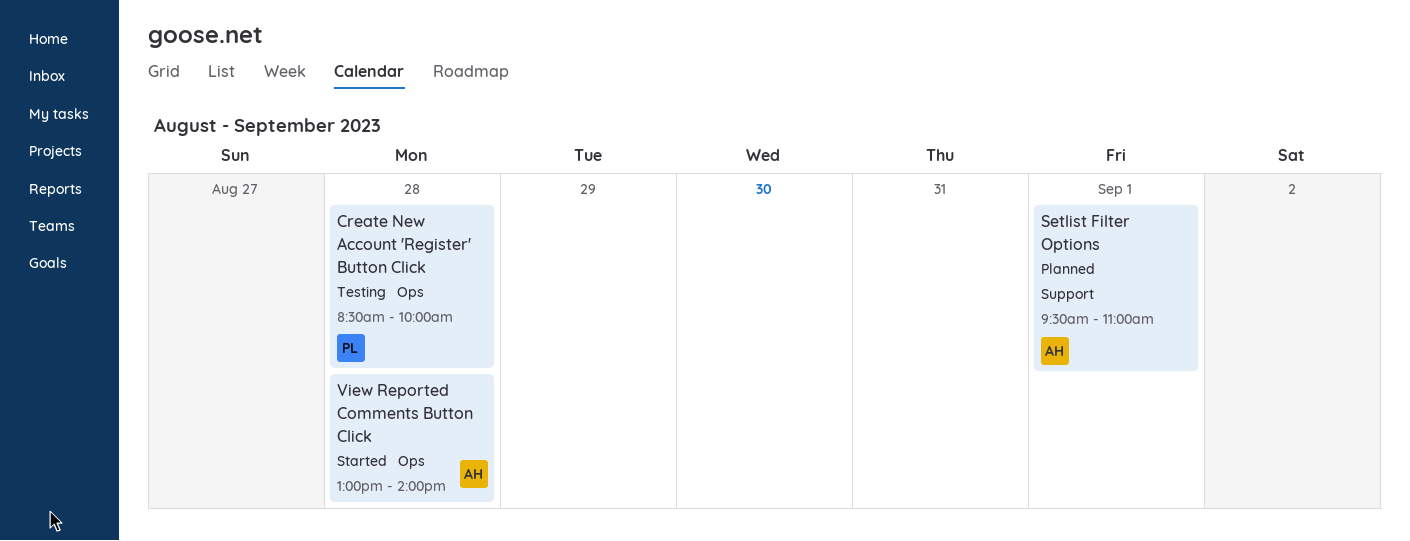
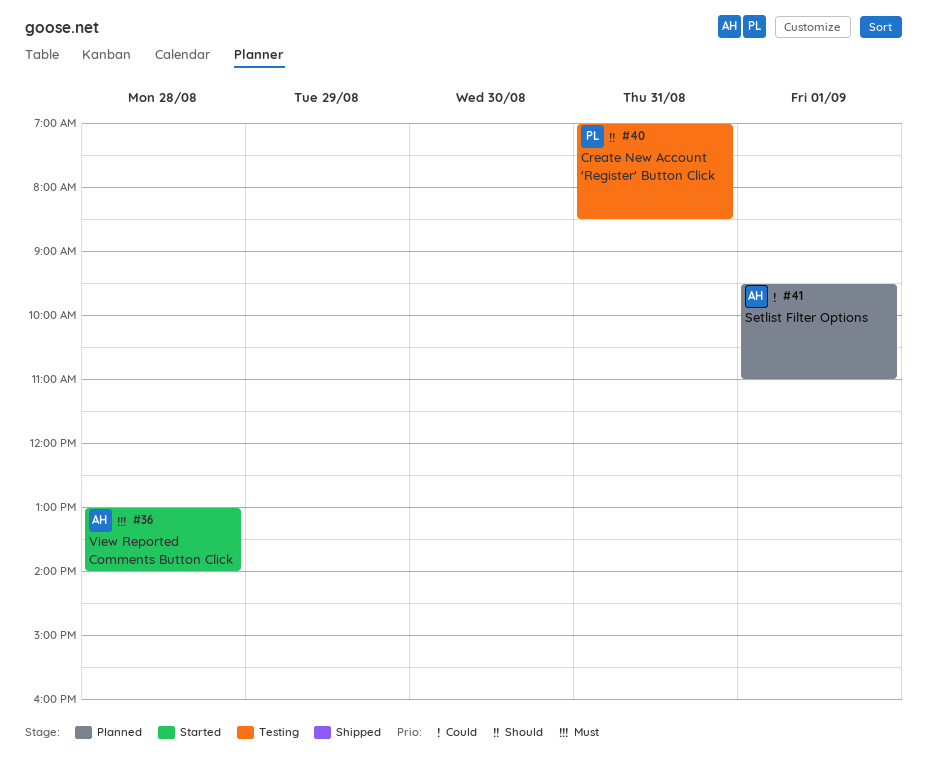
Create New Account 'Register' Button Click, day: Aug 28 -> Aug 31
Create New Account 'Register' Button Click, begins: 08:30 -> 07:00
Create New Account 'Register' Button Click, ends: 10:00 -> 08:30

